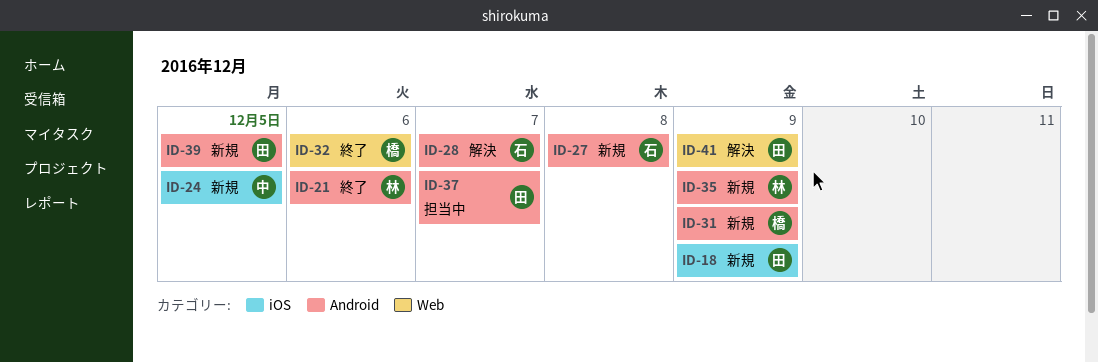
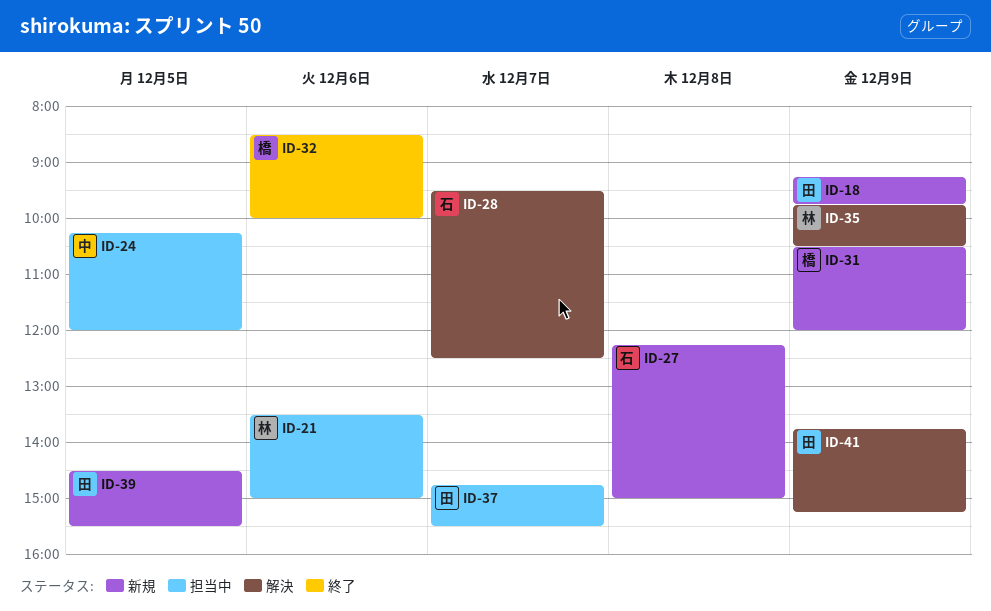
ID-21, status: 終了 -> 担当中
ID-24, status: 新規 -> 担当中
ID-35, status: 新規 -> 解決

